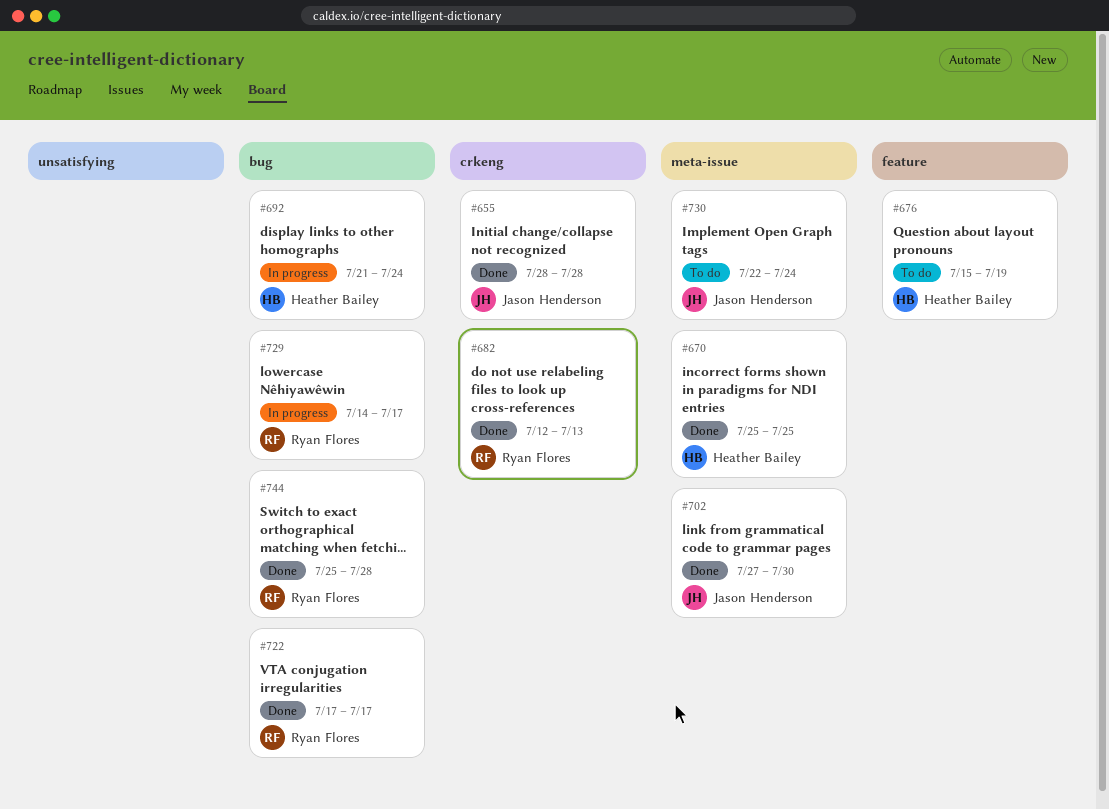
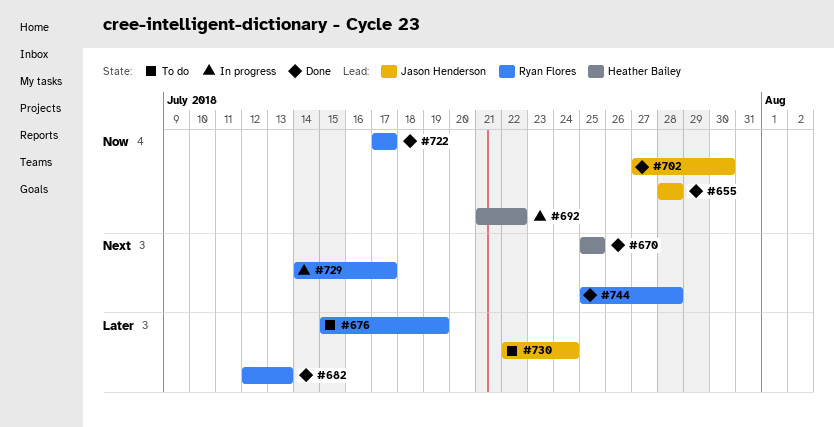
#676, owner: Heather Bailey -> Ryan Flores
#692, due: Jul 24 -> Jul 22

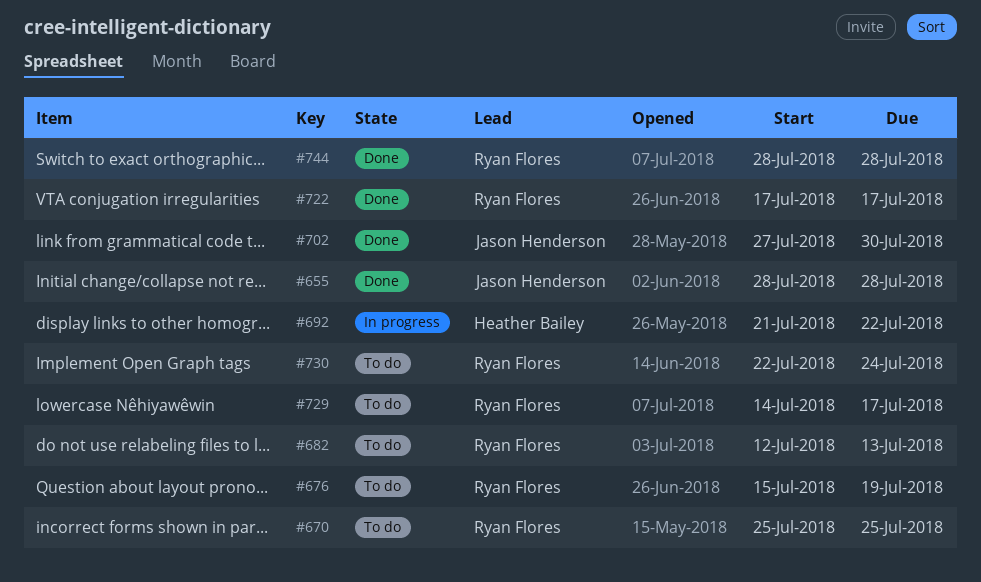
#670, status: Done -> To do
#670, owner: Heather Bailey -> Ryan Flores
#682, status: Done -> To do
#729, status: In progress -> To do
#730, owner: Jason Henderson -> Ryan Flores
#744, start: Jul 25 -> Jul 28

